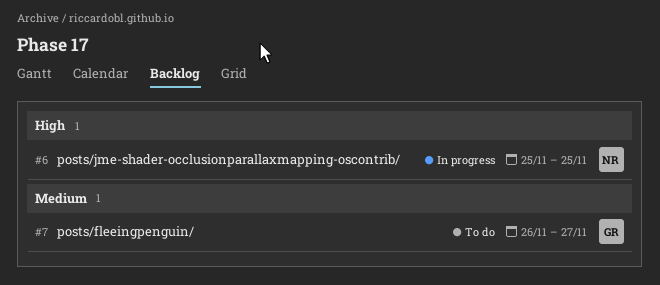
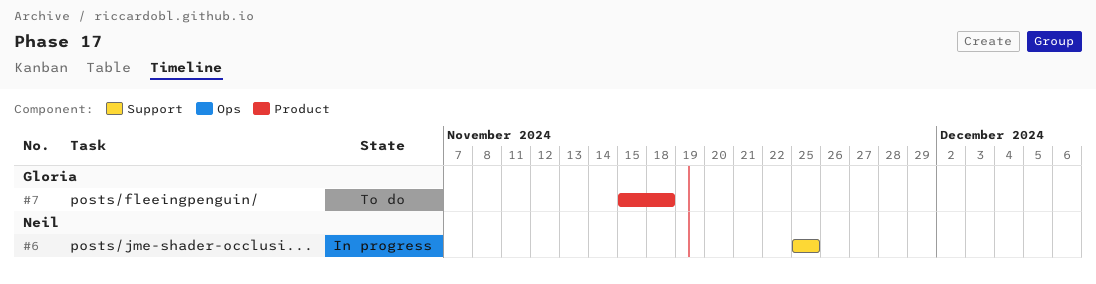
#7, start: Nov 26 -> Nov 15
#7, due: Nov 27 -> Nov 18

